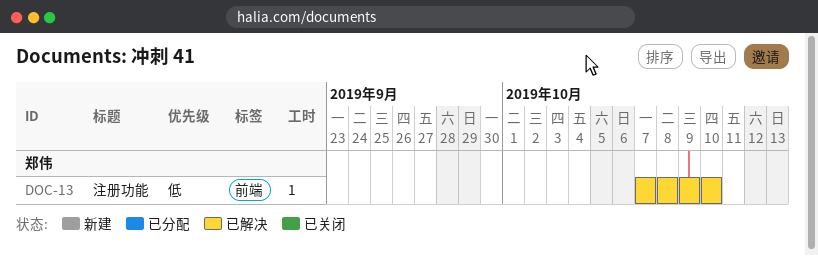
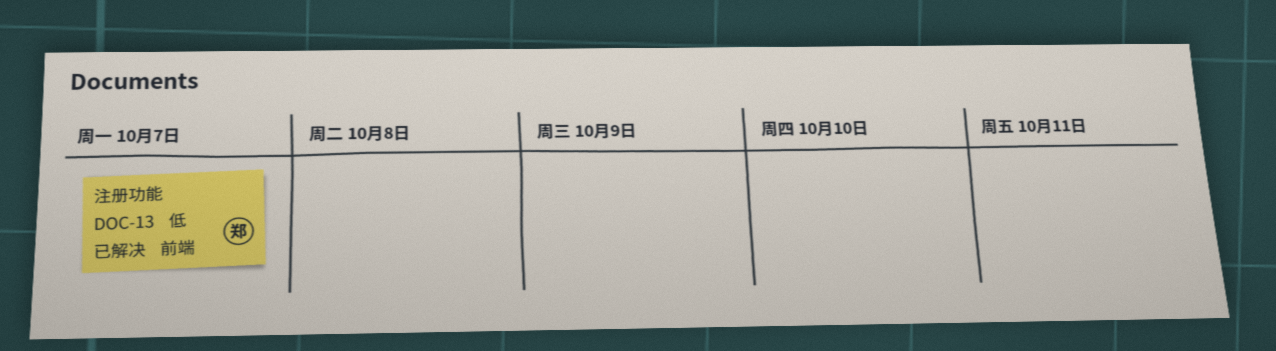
DOC-13, due: Oct 10 -> Oct 7

